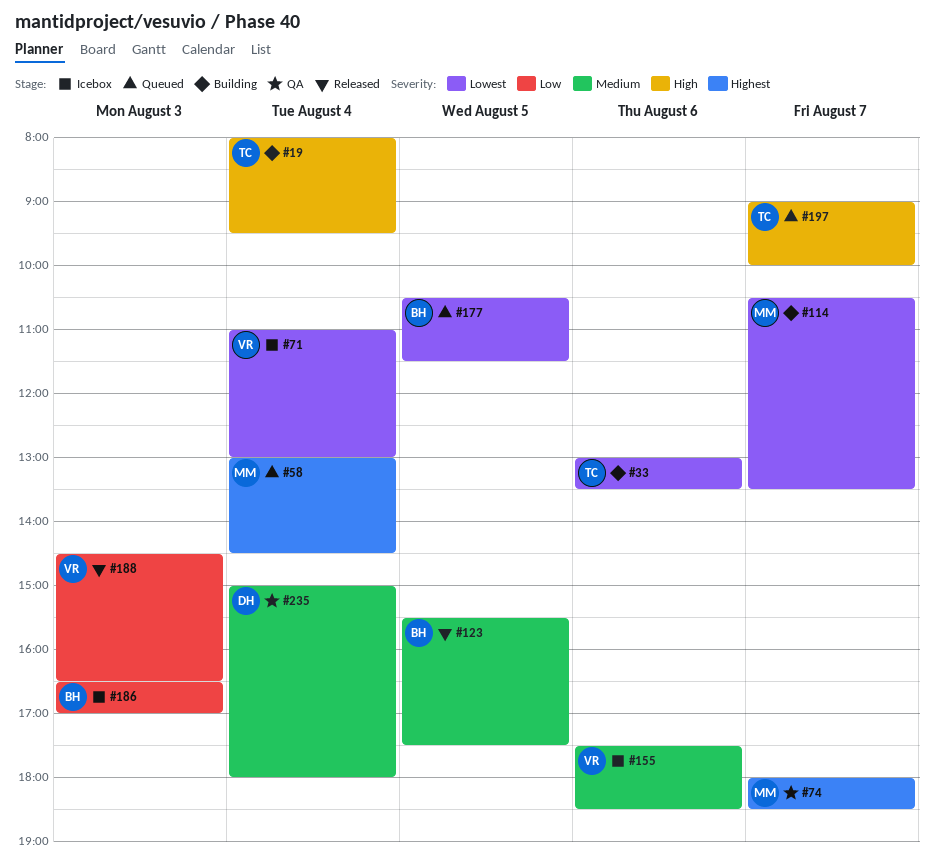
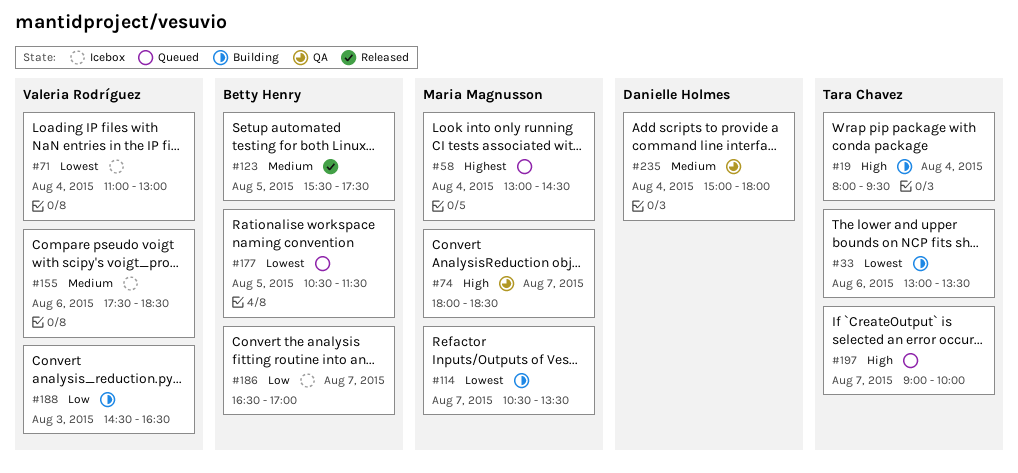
#74, priority: Highest -> High
#186, day: Aug 3 -> Aug 7
#188, status: Released -> Building

